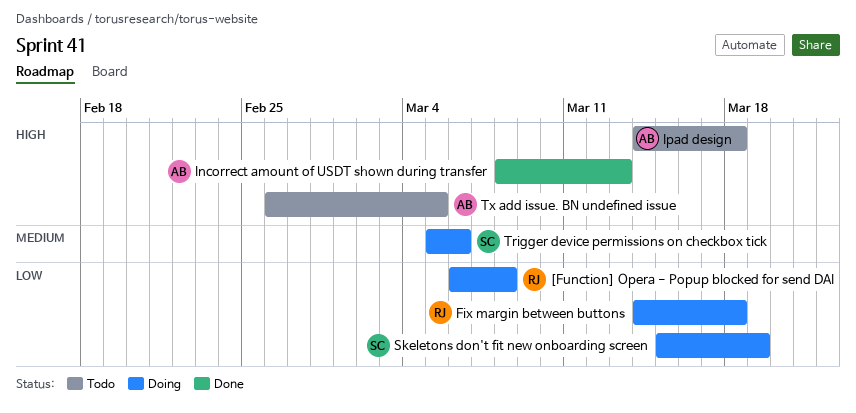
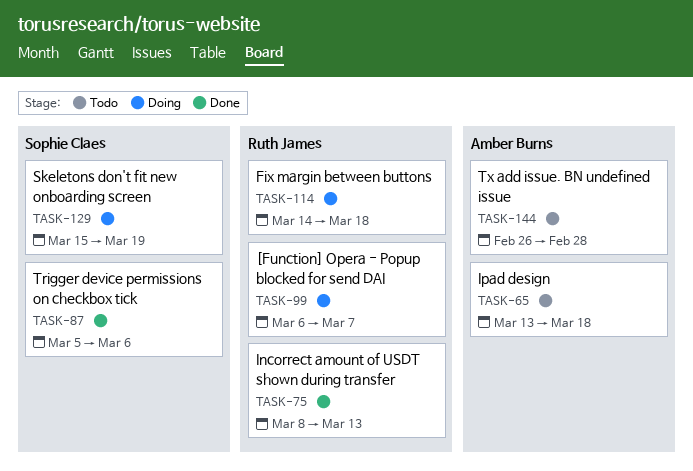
[Function] Opera - Popup blocked for send DAI, due: Mar 8 -> Mar 7
Incorrect amount of USDT shown during transfer, owner: Amber Burns -> Ruth James
Ipad design, start: Mar 14 -> Mar 13
Trigger device permissions on checkbox tick, status: Doing -> Done
Tx add issue. BN undefined issue, due: Mar 5 -> Feb 28

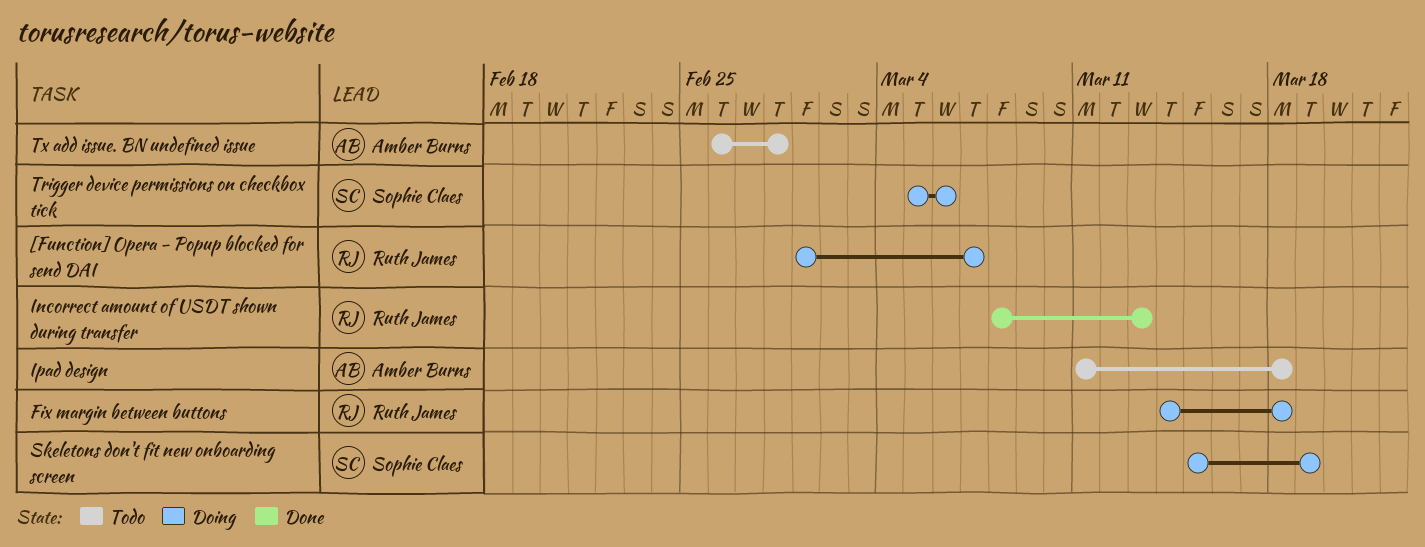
[Function] Opera - Popup blocked for send DAI, start: Mar 6 -> Mar 1
Ipad design, start: Mar 13 -> Mar 11
Trigger device permissions on checkbox tick, status: Done -> Doing

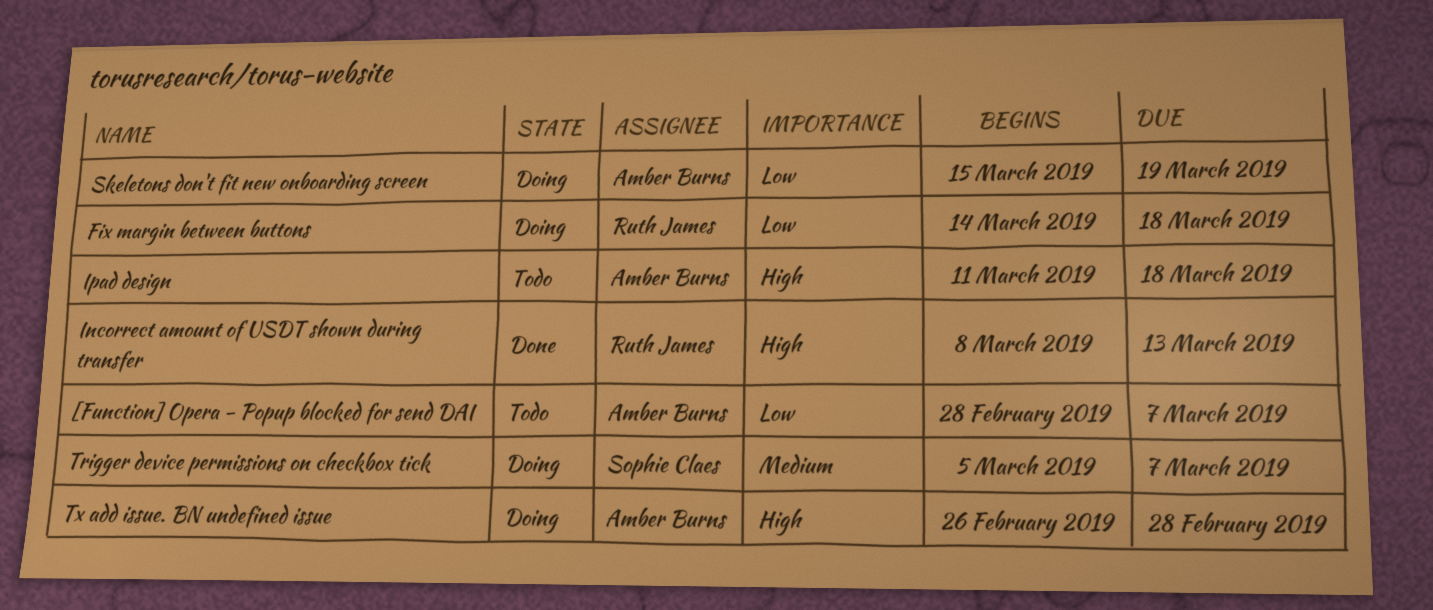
[Function] Opera - Popup blocked for send DAI, status: Doing -> Todo
[Function] Opera - Popup blocked for send DAI, owner: Ruth James -> Amber Burns
[Function] Opera - Popup blocked for send DAI, start: Mar 1 -> Feb 28
Skeletons don't fit new onboarding screen, owner: Sophie Claes -> Amber Burns
Trigger device permissions on checkbox tick, due: Mar 6 -> Mar 7
Tx add issue. BN undefined issue, status: Todo -> Doing

